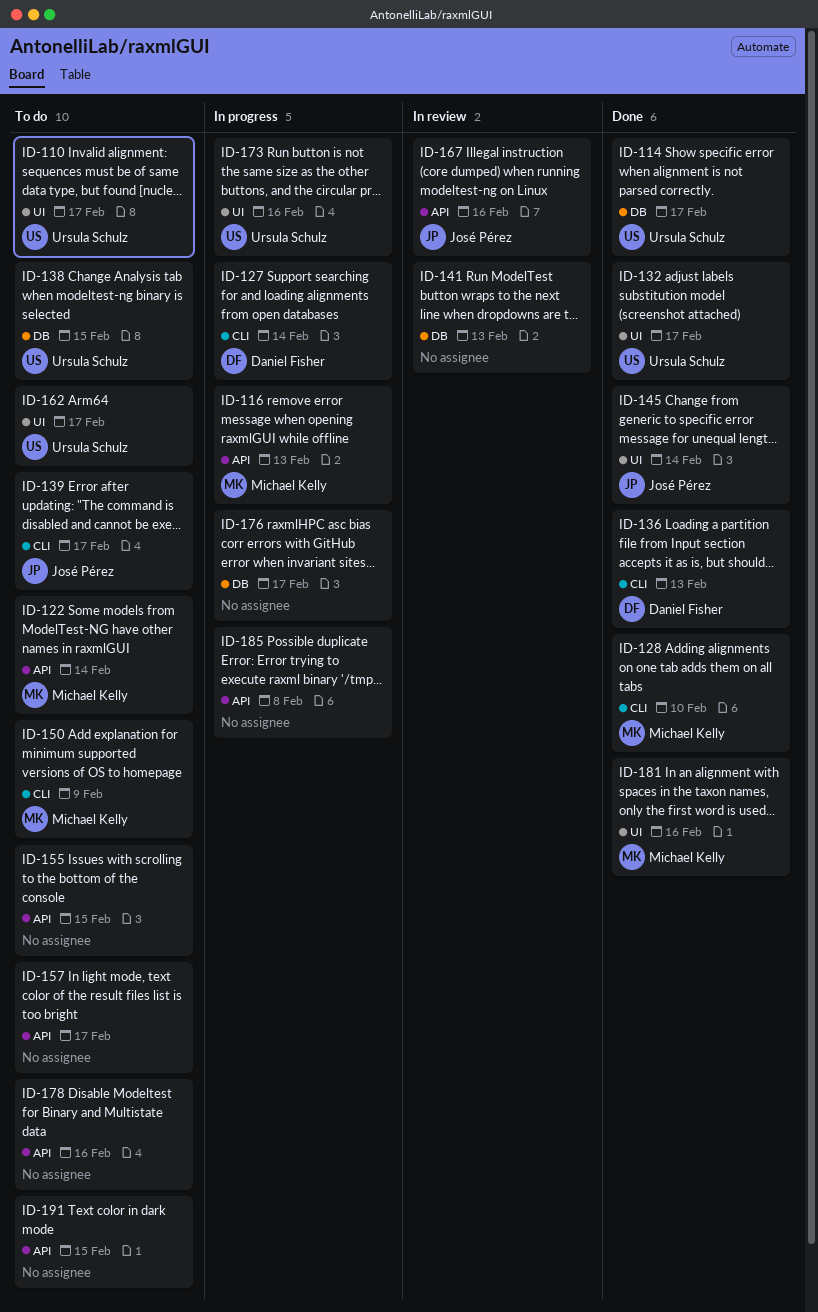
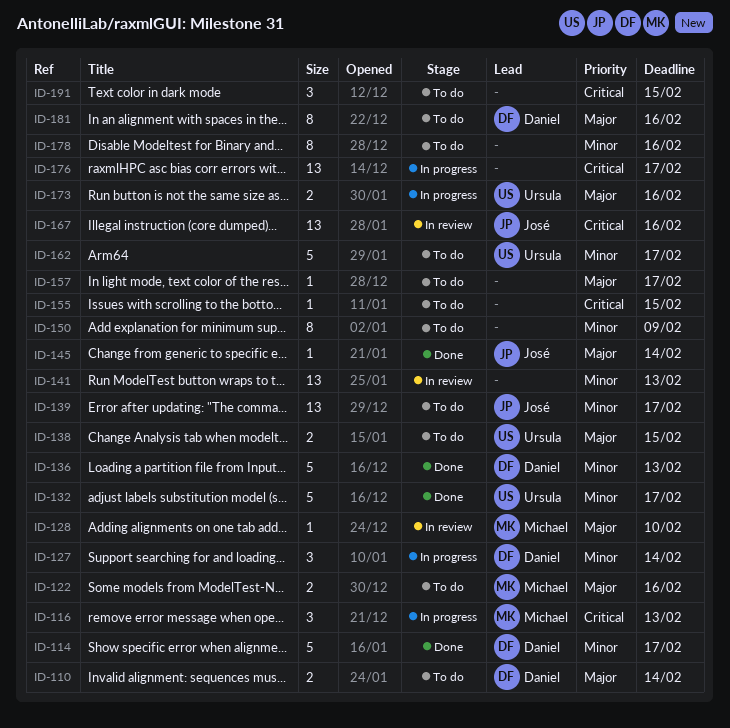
ID-110, owner: Ursula Schulz -> Daniel Fisher
ID-110, due: Feb 17 -> Feb 14
ID-114, owner: Ursula Schulz -> Daniel Fisher
ID-122, due: Feb 14 -> Feb 16
ID-128, status: Done -> In review
ID-150, owner: Michael Kelly -> none
ID-181, status: Done -> To do
ID-181, owner: Michael Kelly -> Daniel Fisher
ID-185: present -> none

